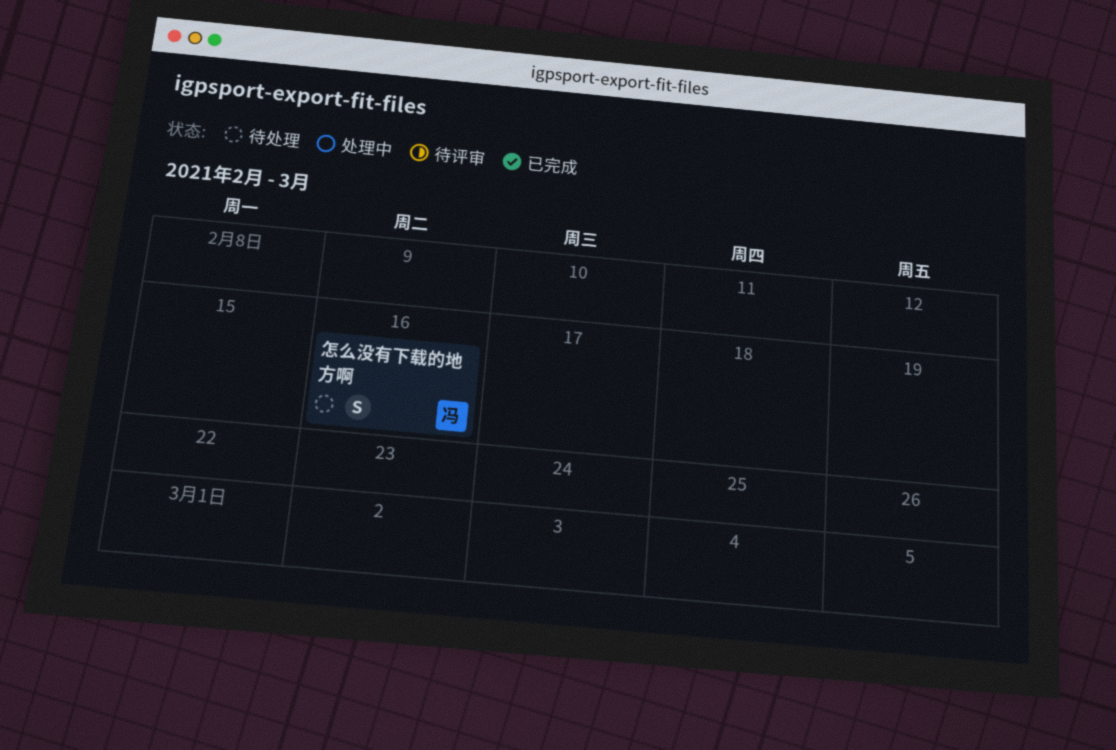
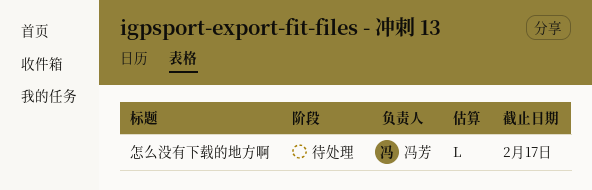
怎么没有下载的地方啊, estimate: S -> L
怎么没有下载的地方啊, due: Feb 16 -> Feb 17

